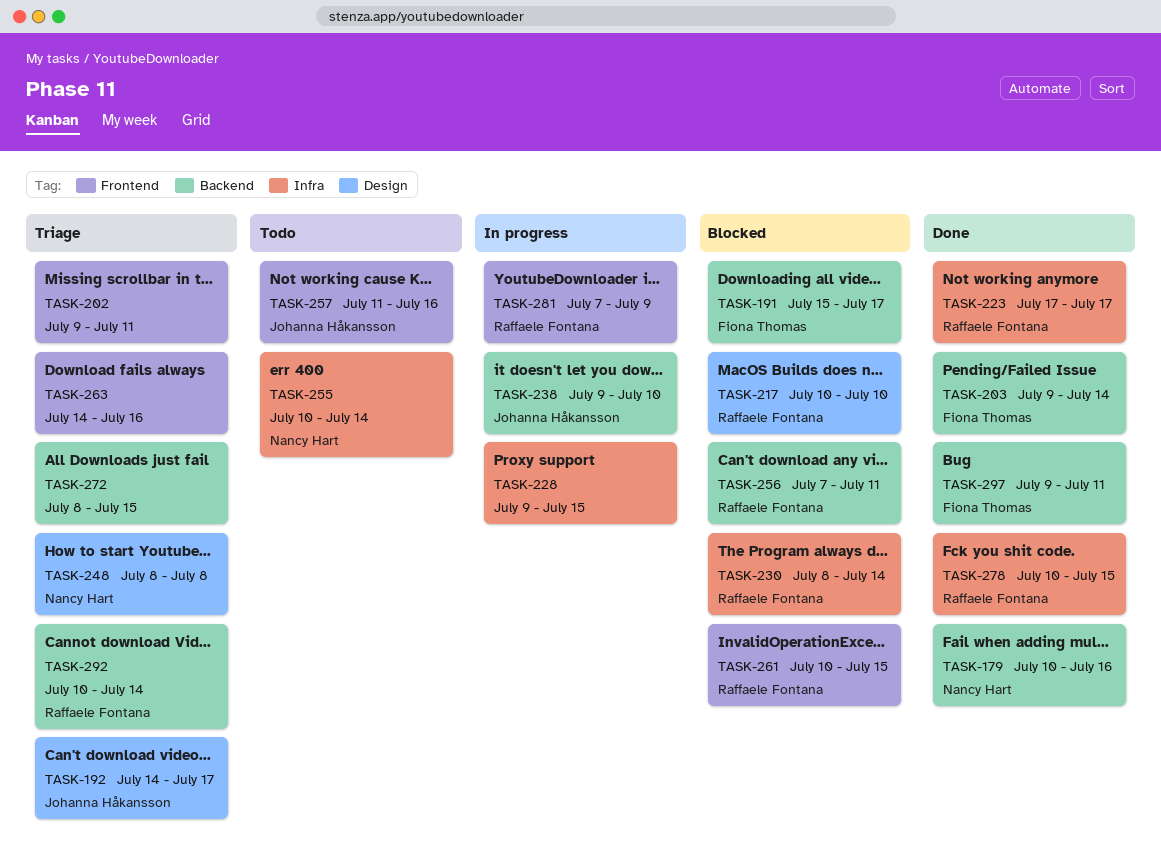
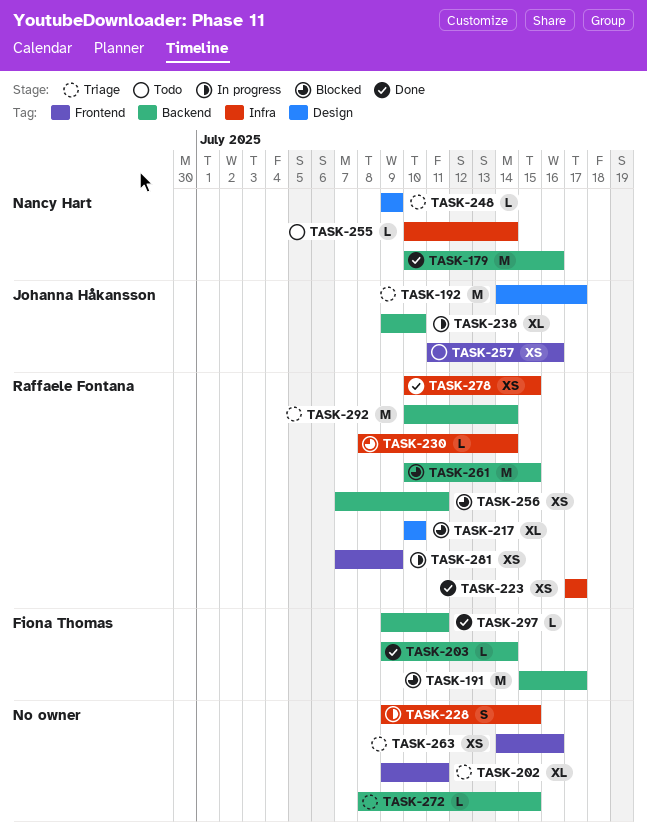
TASK-248, start: Jul 8 -> Jul 9
TASK-248, due: Jul 8 -> Jul 9
TASK-261, label: Frontend -> Backend

